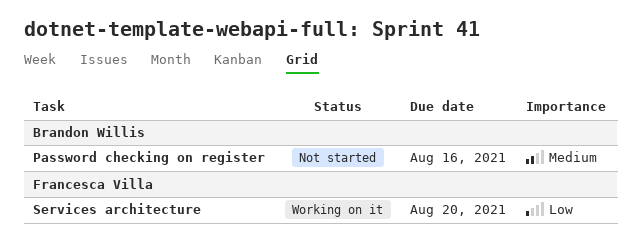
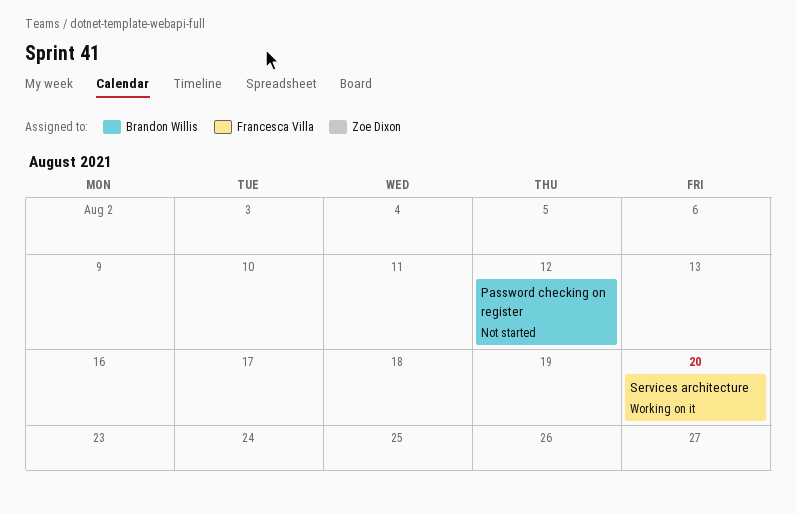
Password checking on register, due: Aug 16 -> Aug 12

